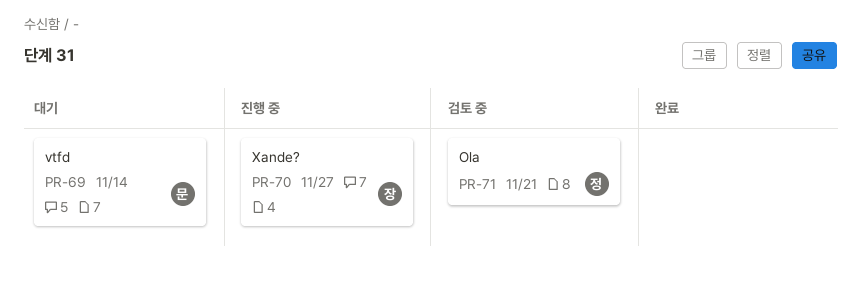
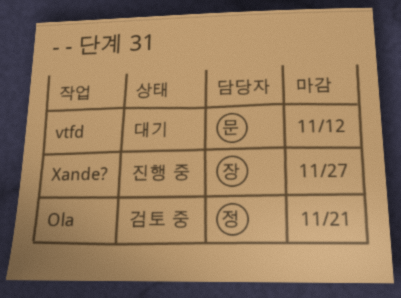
vtfd, due: Nov 14 -> Nov 12

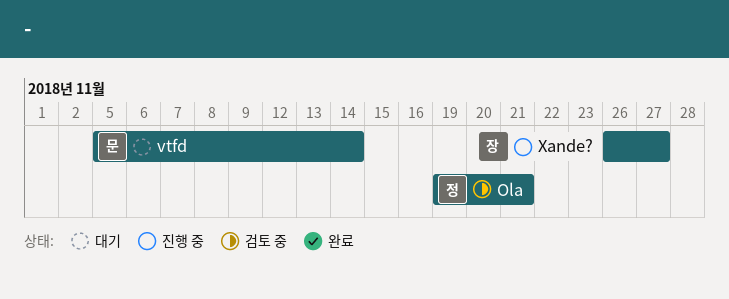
vtfd, due: Nov 12 -> Nov 14

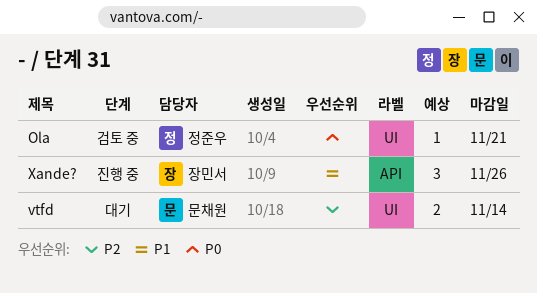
Xande?, due: Nov 27 -> Nov 26

